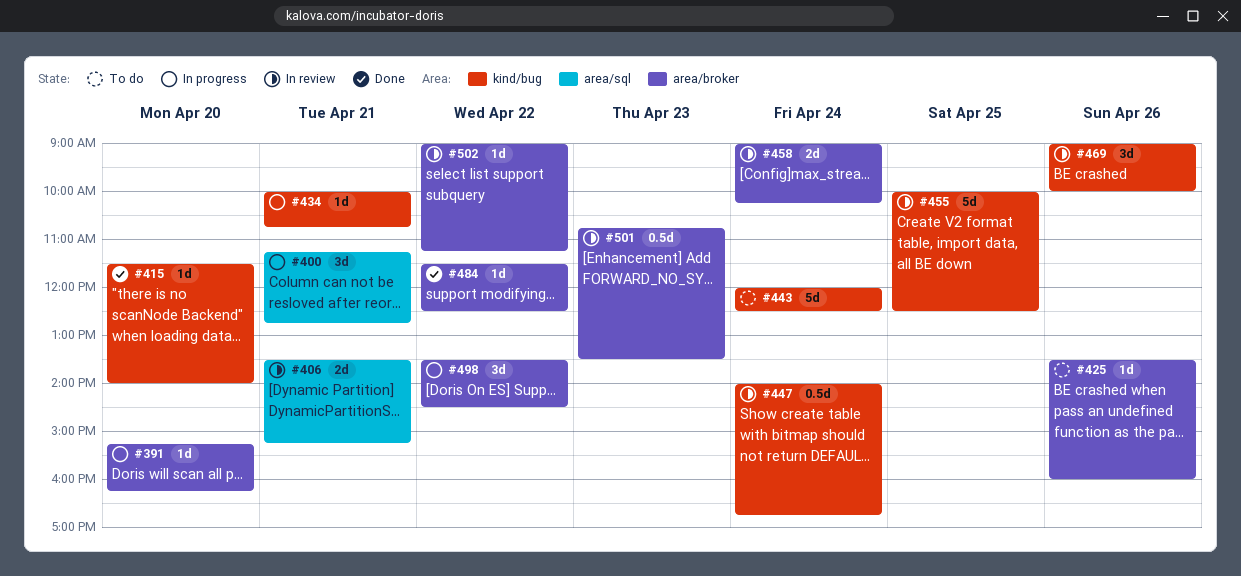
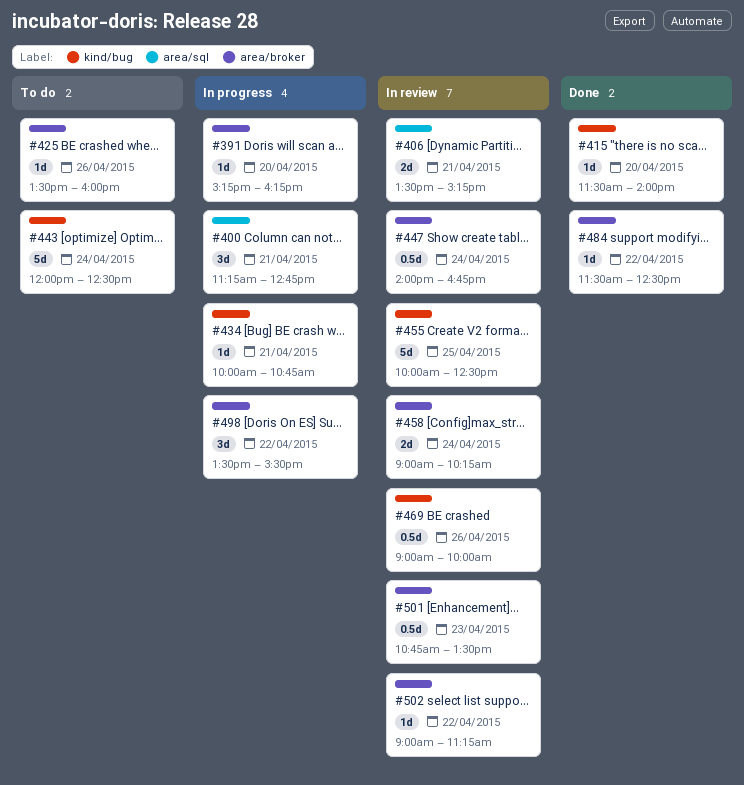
#447, label: kind/bug -> area/broker
#469, estimate: 3d -> 0.5d
#498, ends: 14:30 -> 15:30

